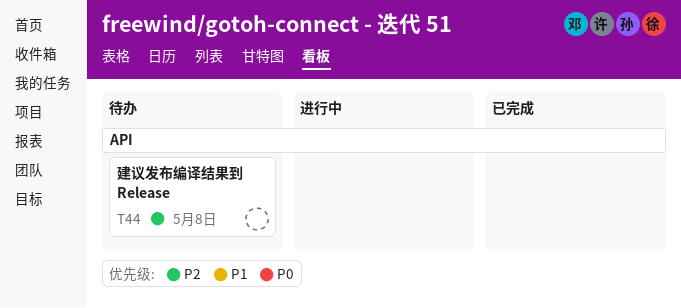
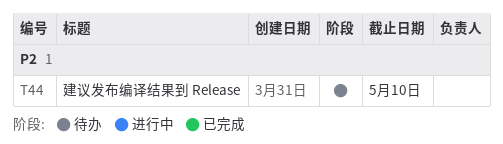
T44, due: May 8 -> May 10

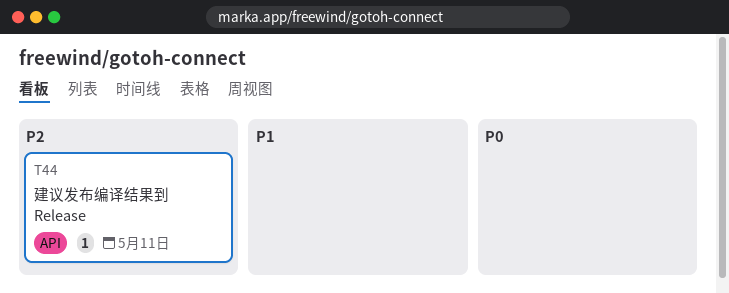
T44, due: May 10 -> May 11

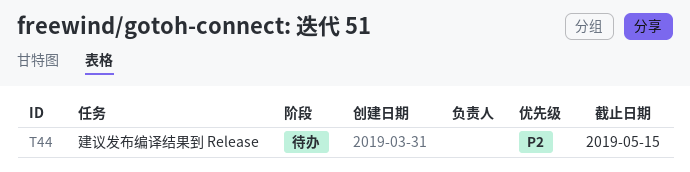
T44, due: May 11 -> May 15

